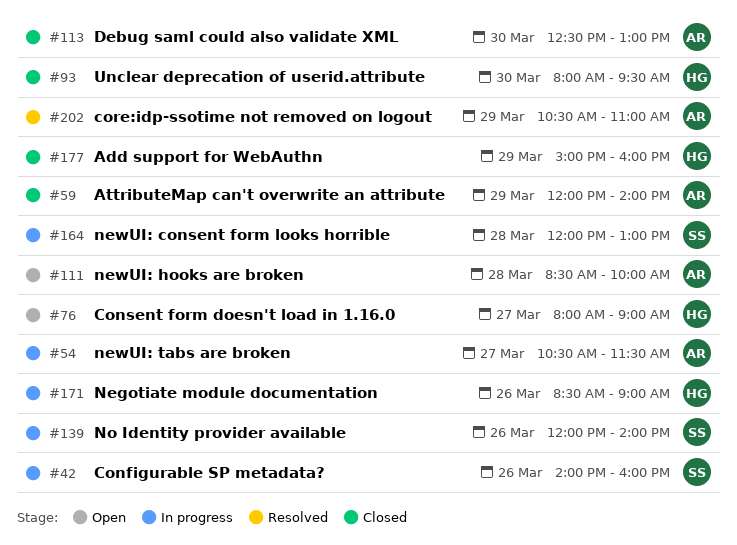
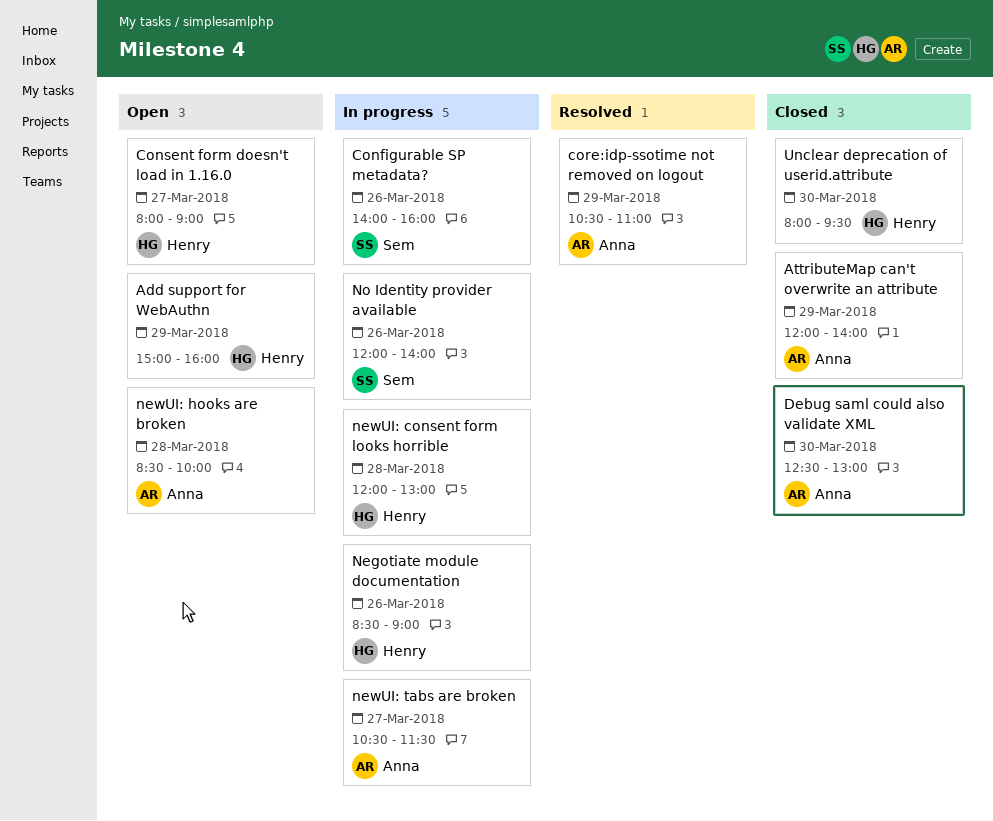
Add support for WebAuthn, status: Closed -> Open
newUI: consent form looks horrible, owner: Sem -> Henry

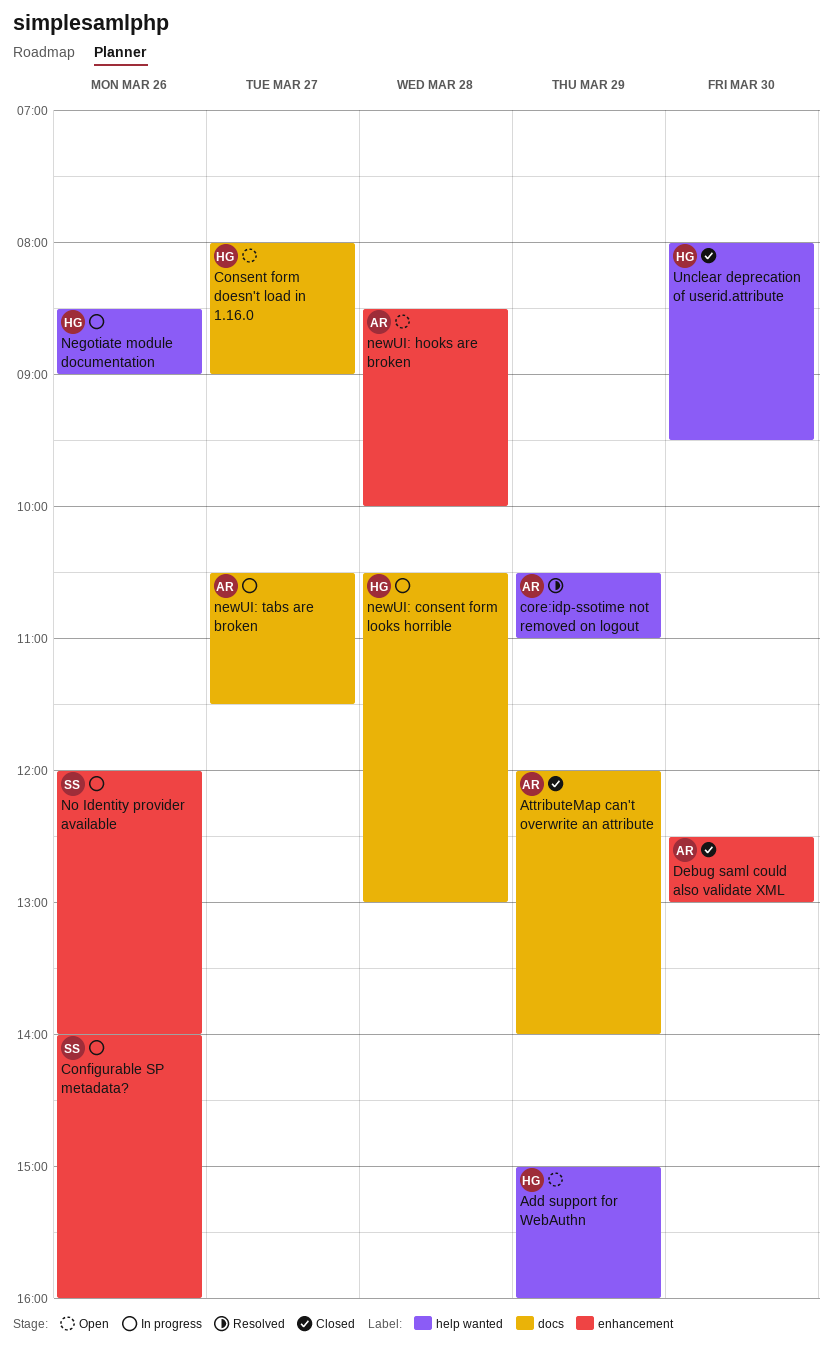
newUI: consent form looks horrible, begins: 12:00 -> 10:30

